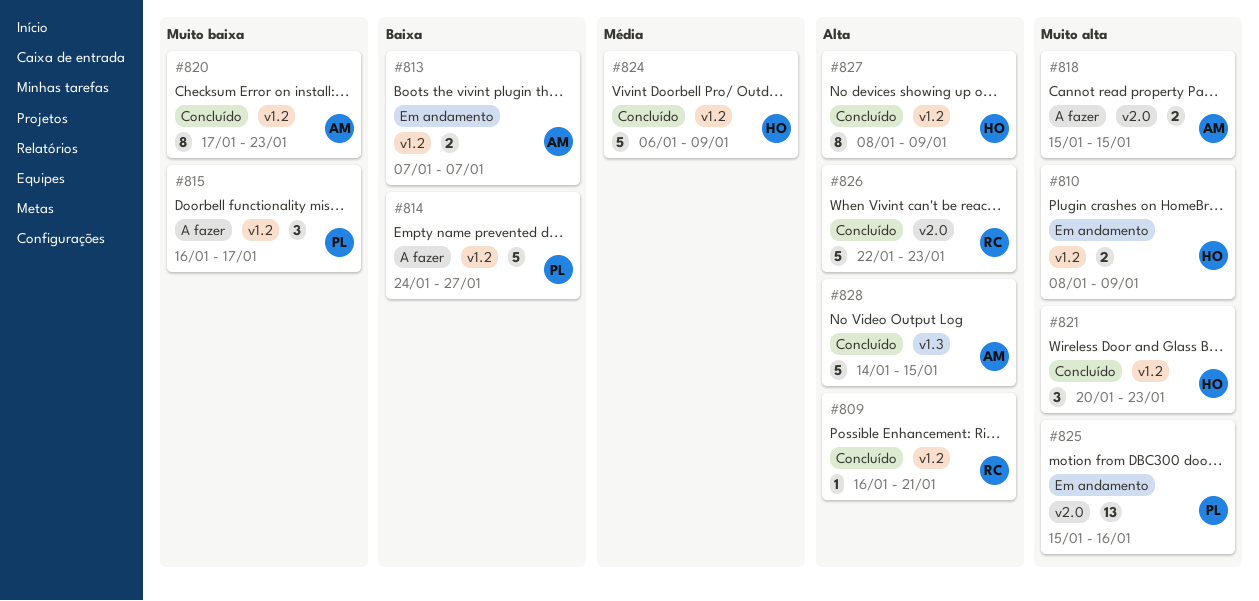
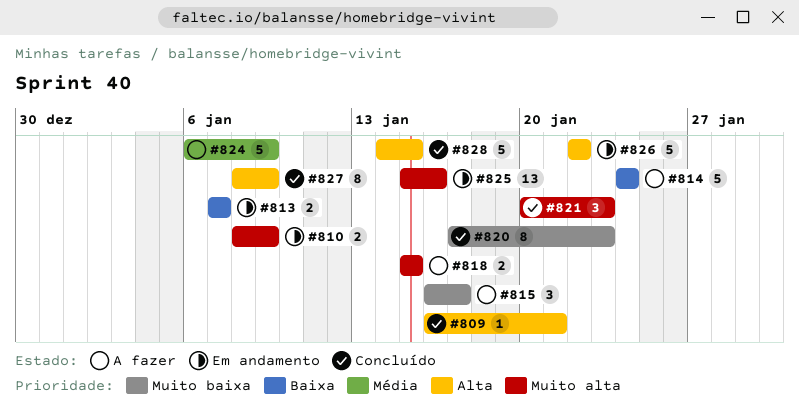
#814, due: Jan 27 -> Jan 24
#824, status: Concluído -> A fazer
#826, status: Concluído -> Em andamento
#826, due: Jan 23 -> Jan 22

